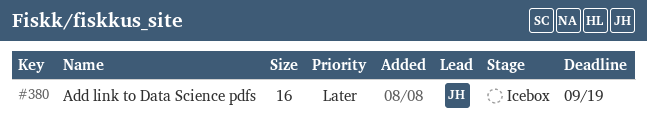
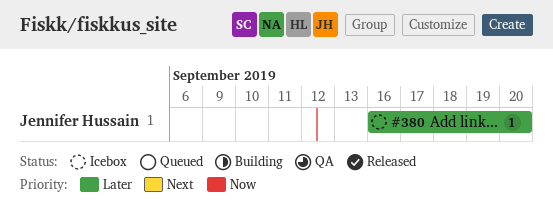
#380, estimate: 16 -> 1
#380, due: Sep 19 -> Sep 20

